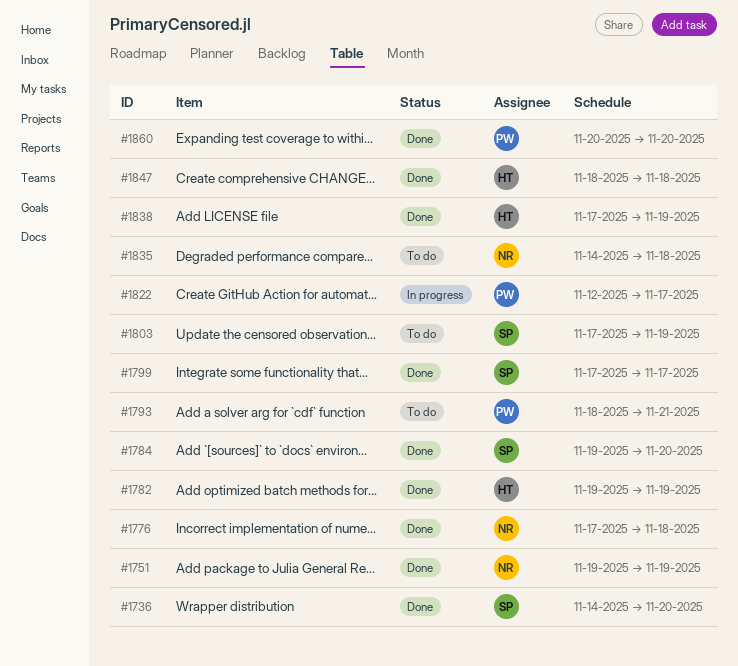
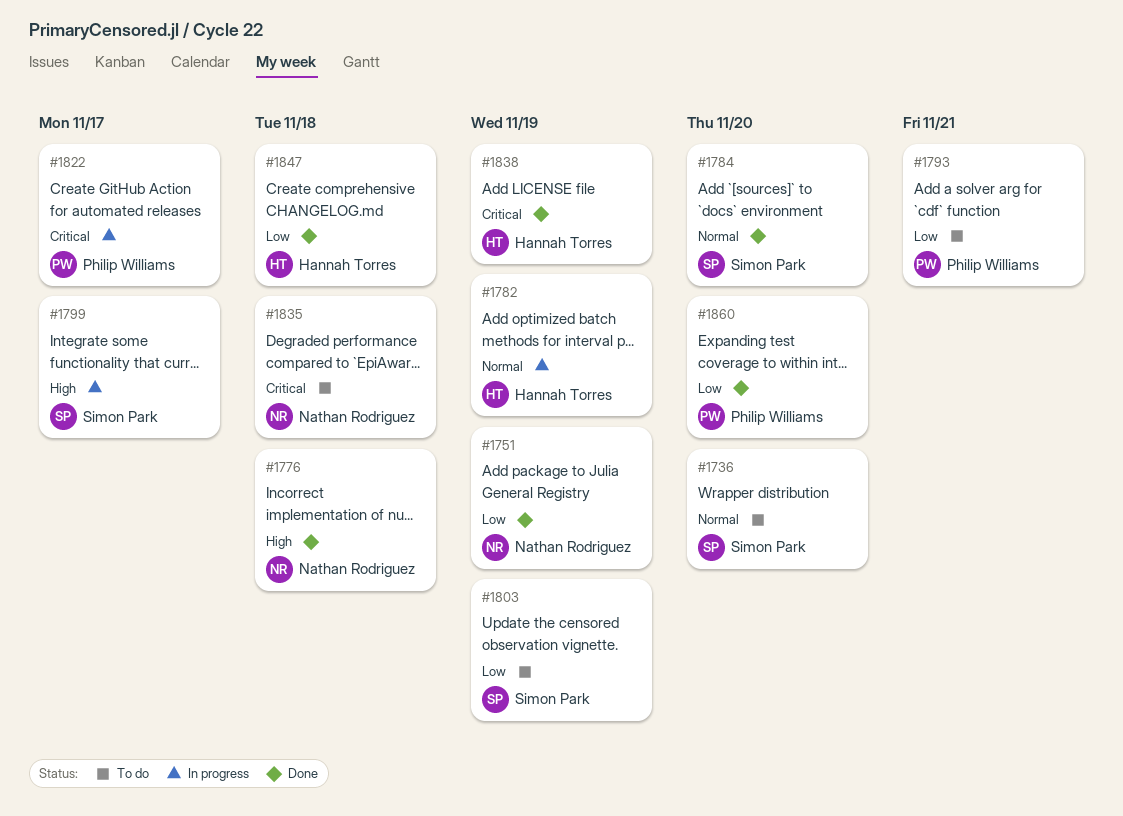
#1736, status: Done -> To do
#1782, status: Done -> In progress
#1799, status: Done -> In progress

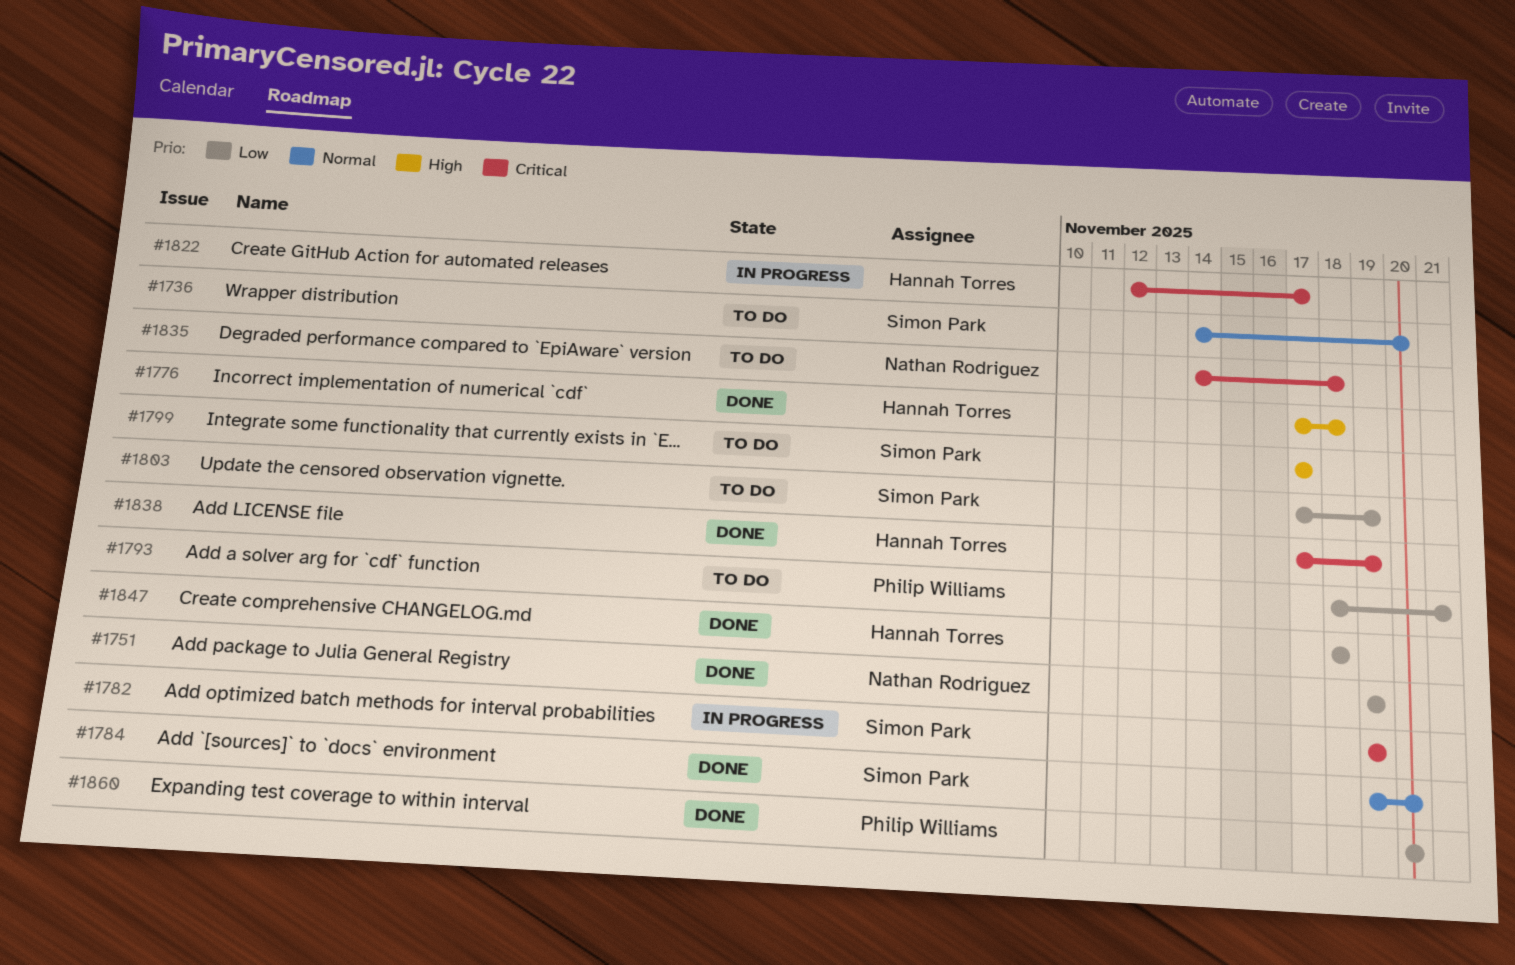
#1776, owner: Nathan Rodriguez -> Hannah Torres
#1782, owner: Hannah Torres -> Simon Park
#1782, priority: Normal -> Critical
#1799, status: In progress -> To do
#1822, owner: Philip Williams -> Hannah Torres

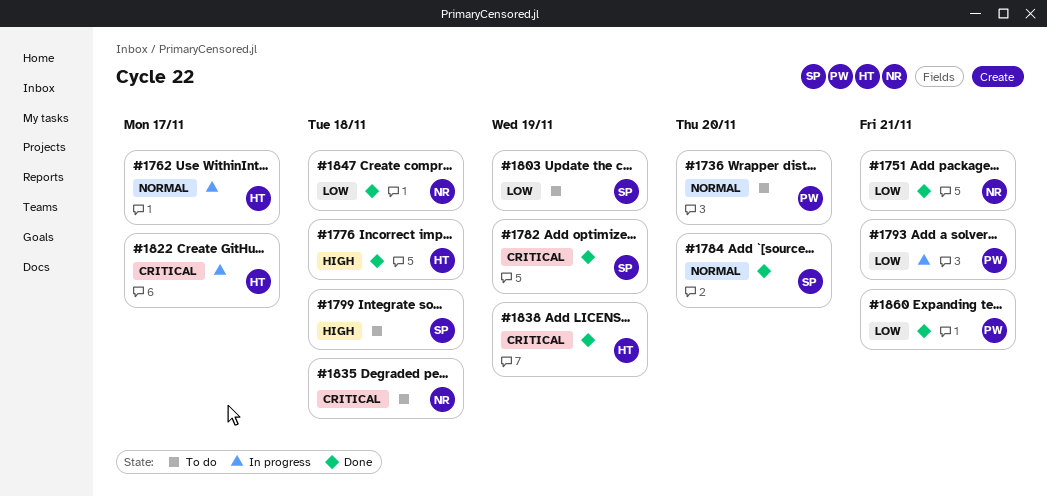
#1736, owner: Simon Park -> Philip Williams
#1751, due: Nov 19 -> Nov 21
#1762: none -> present
#1782, status: In progress -> Done
#1793, status: To do -> In progress
#1799, due: Nov 17 -> Nov 18
#1847, owner: Hannah Torres -> Nathan Rodriguez
#1860, due: Nov 20 -> Nov 21

